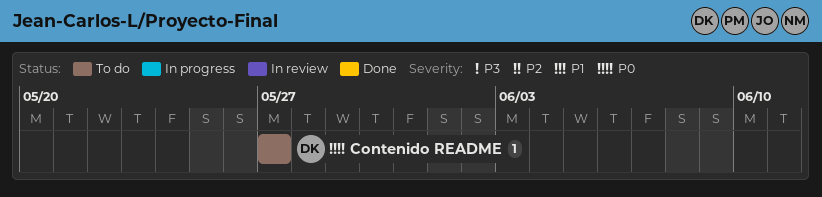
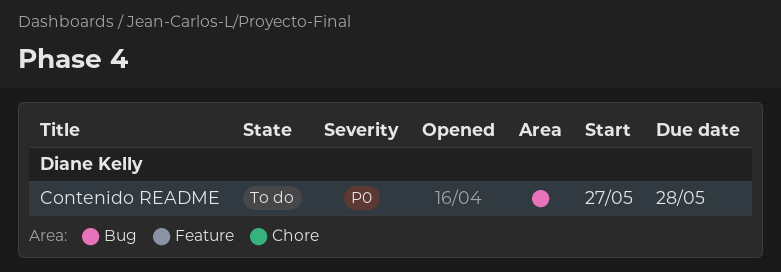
Contenido README, due: May 27 -> May 28

